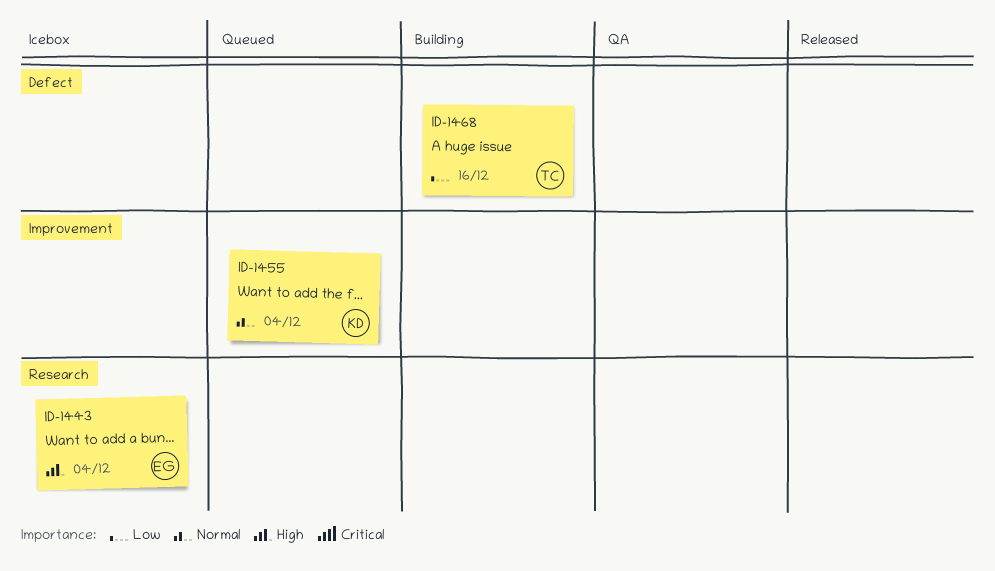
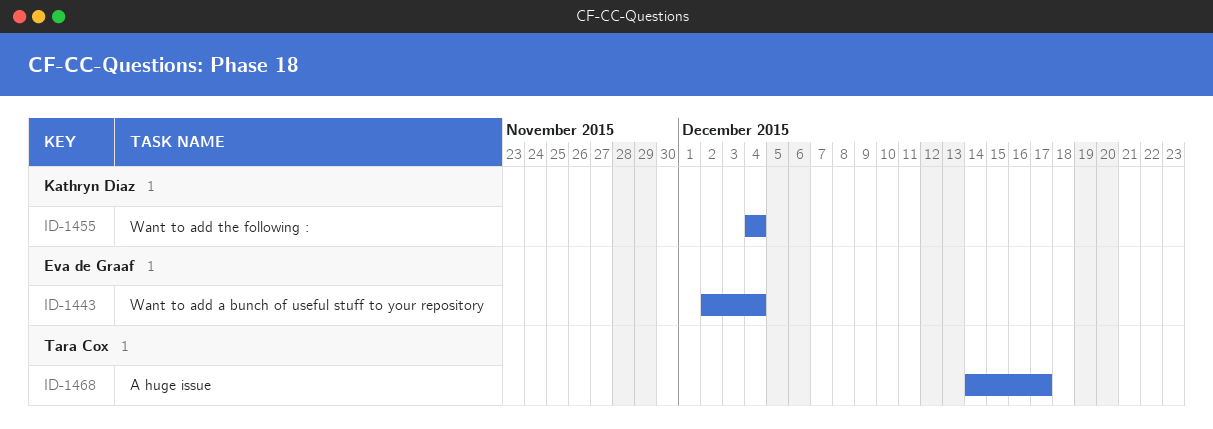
ID-1468, due: Dec 16 -> Dec 17

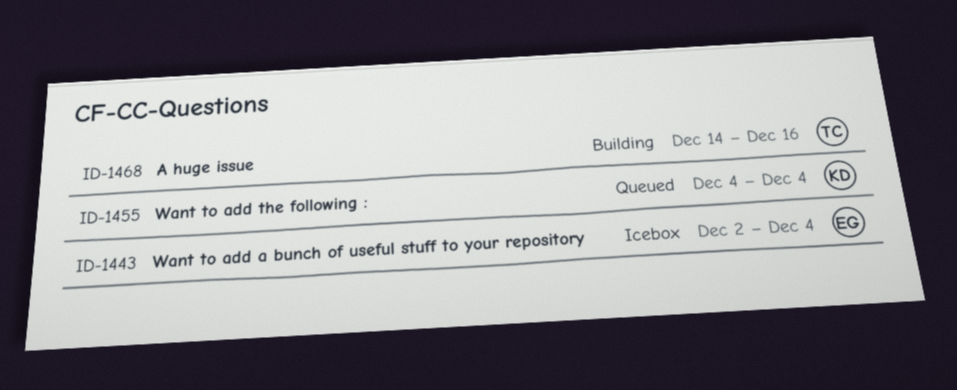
ID-1468, due: Dec 17 -> Dec 16

